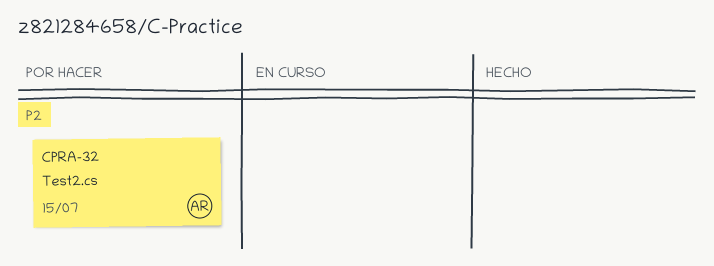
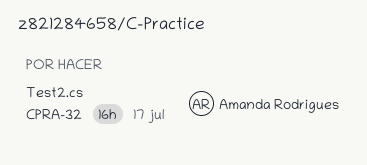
CPRA-32, due: Jul 15 -> Jul 17

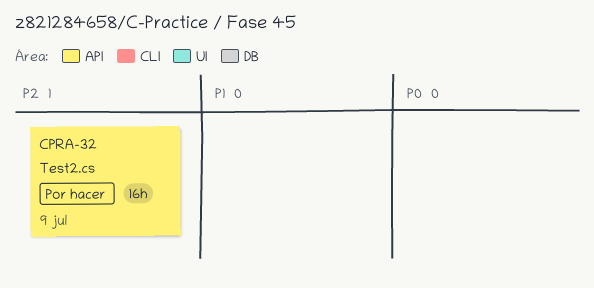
CPRA-32, due: Jul 17 -> Jul 9

